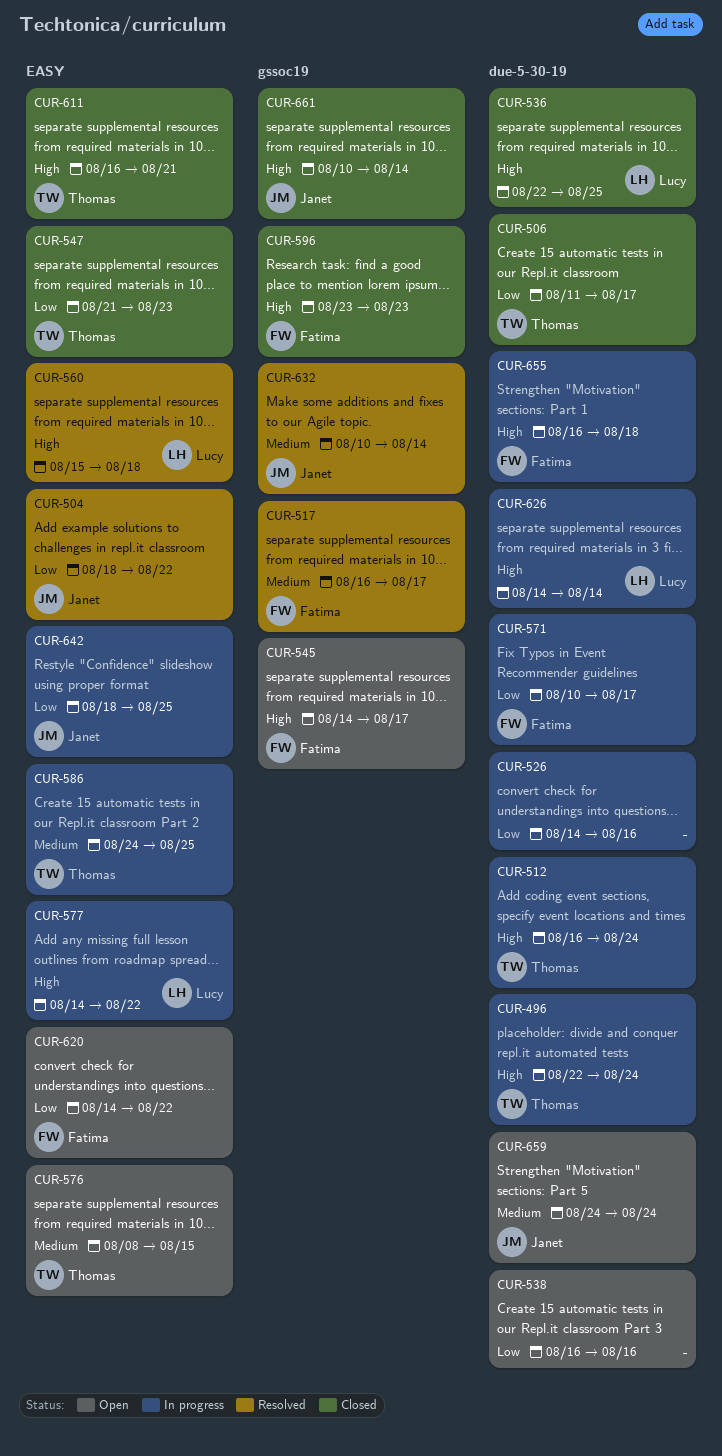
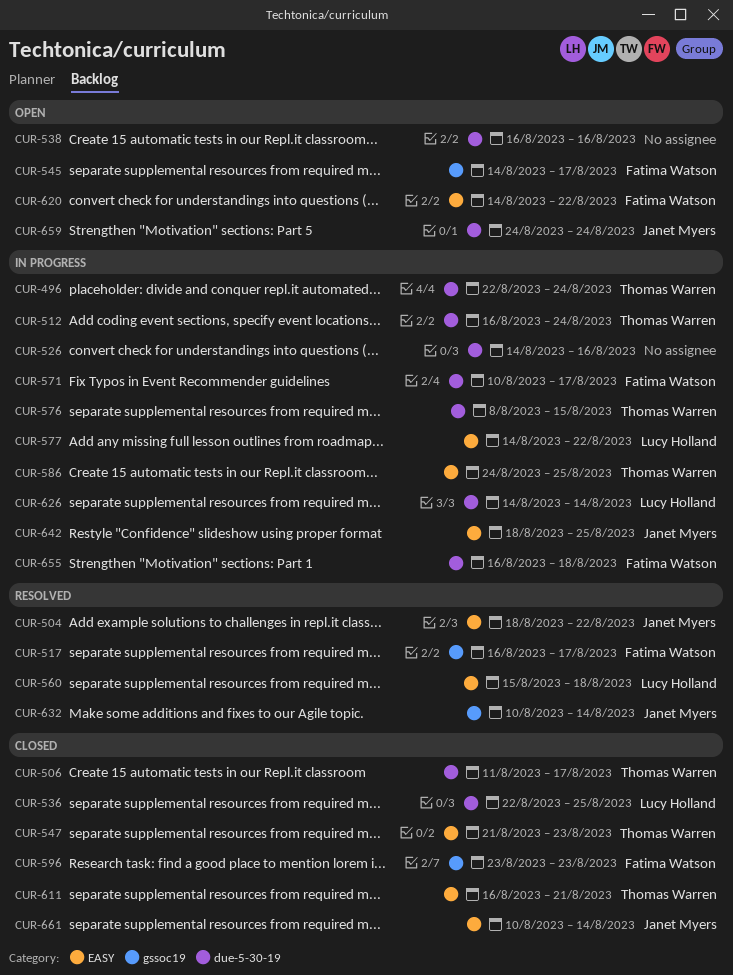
CUR-576, status: Open -> In progress
CUR-576, label: EASY -> due-5-30-19
CUR-661, label: gssoc19 -> EASY

